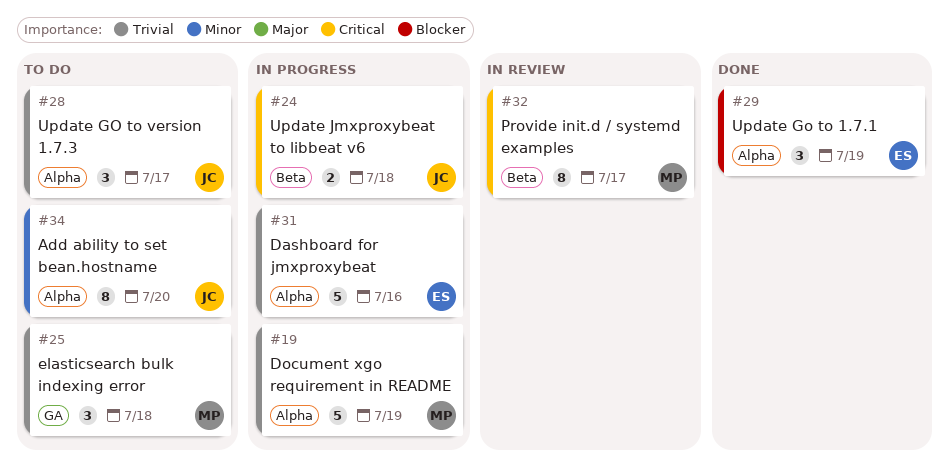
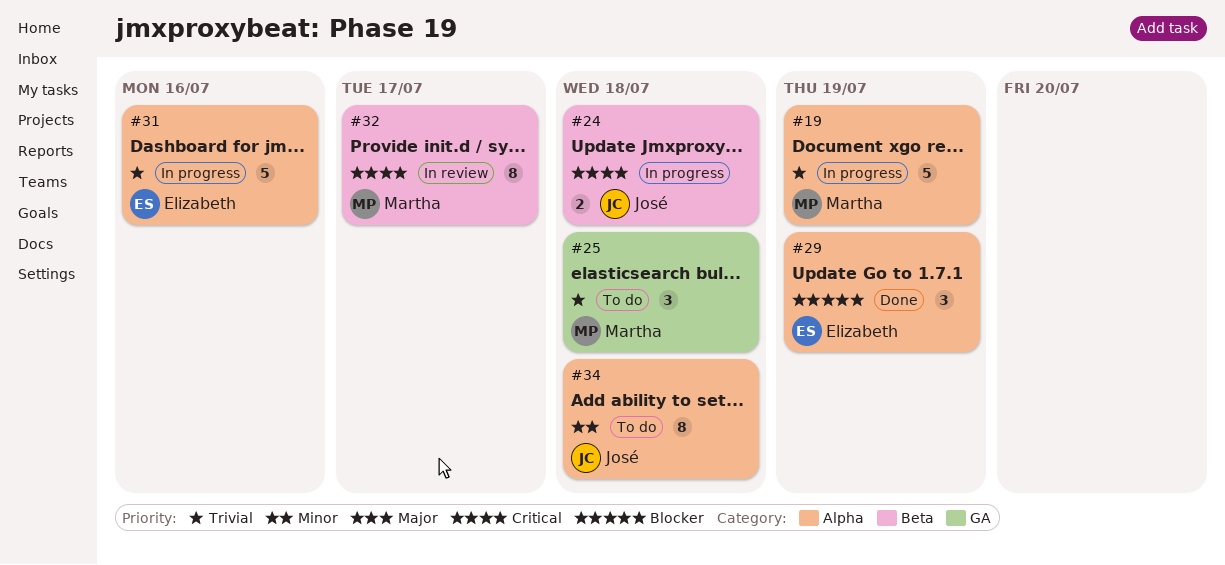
#28: present -> none
#34, due: Jul 20 -> Jul 18

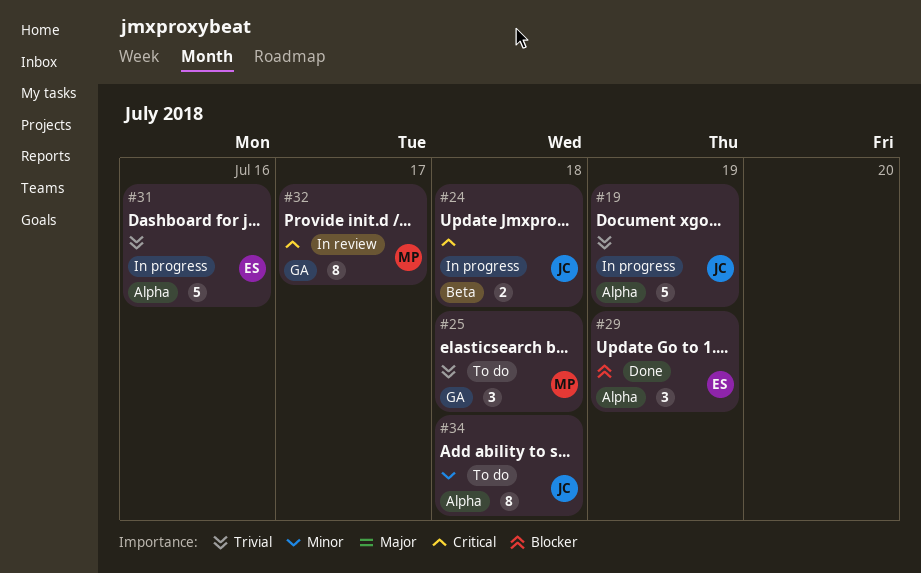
#19, owner: Martha -> José
#32, label: Beta -> GA

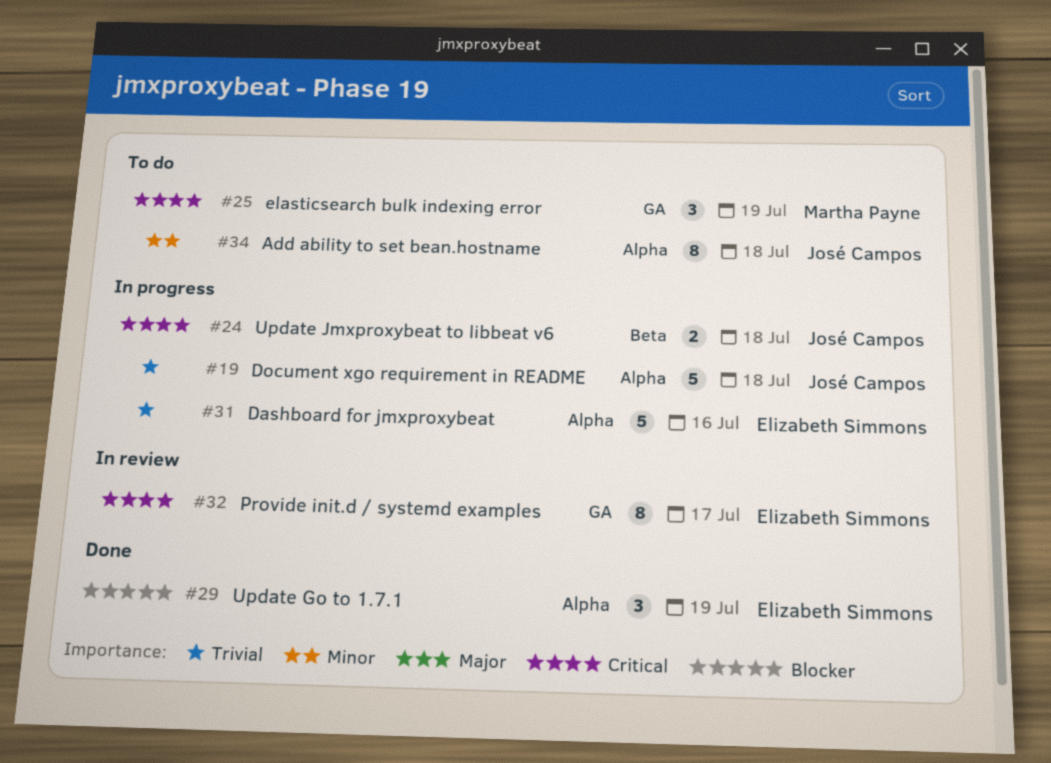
#19, due: Jul 19 -> Jul 18
#25, priority: Trivial -> Critical
#25, due: Jul 18 -> Jul 19
#32, owner: Martha Payne -> Elizabeth Simmons

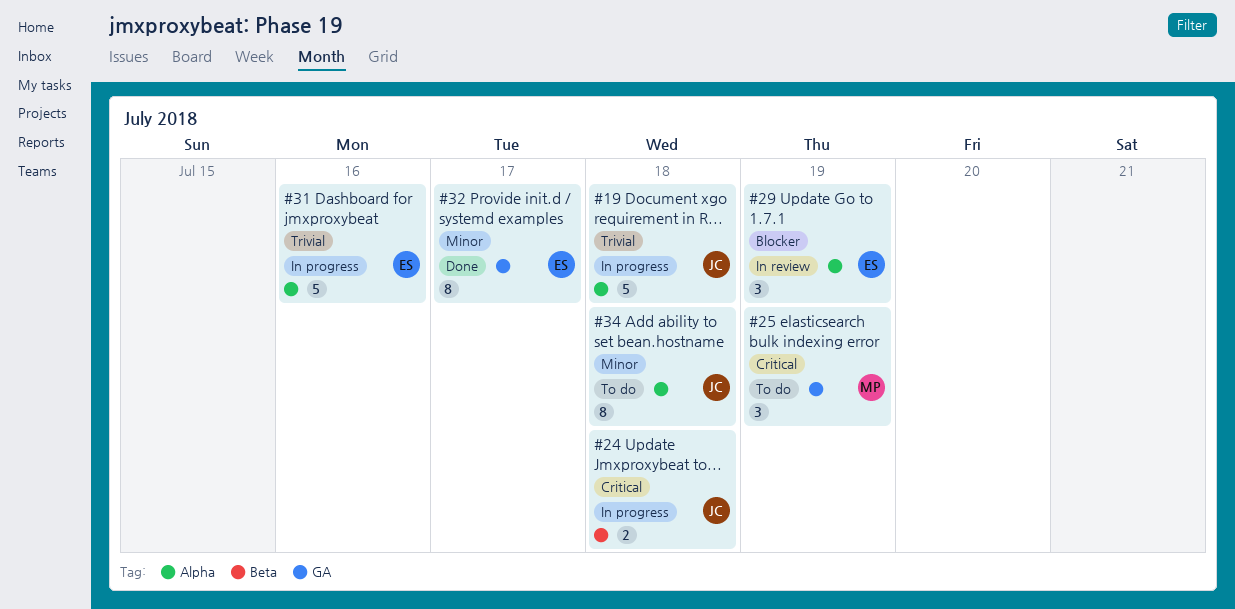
#29, status: Done -> In review
#32, status: In review -> Done
#32, priority: Critical -> Minor

